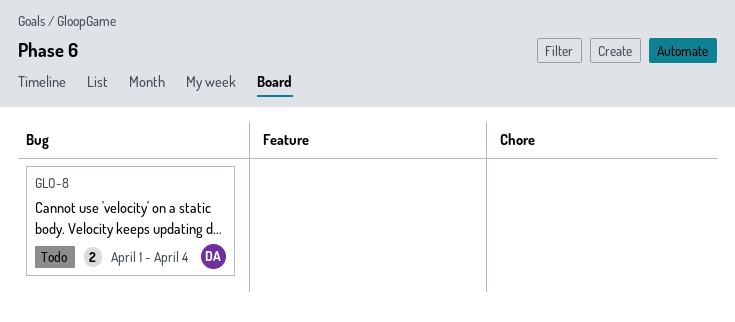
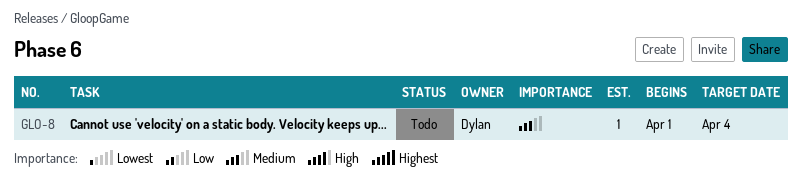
GLO-8, estimate: 2 -> 1

